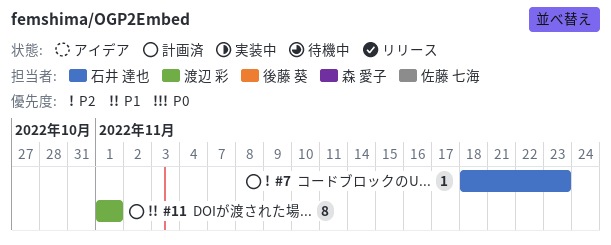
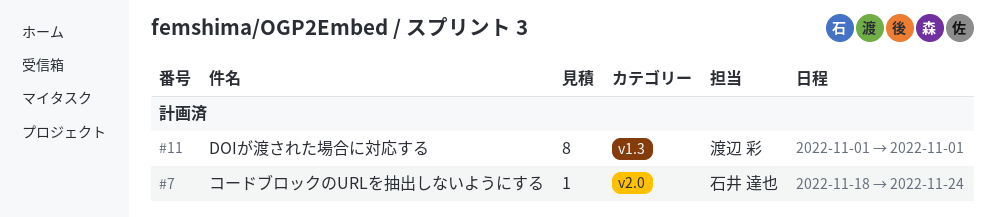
#7, due: Nov 23 -> Nov 24

